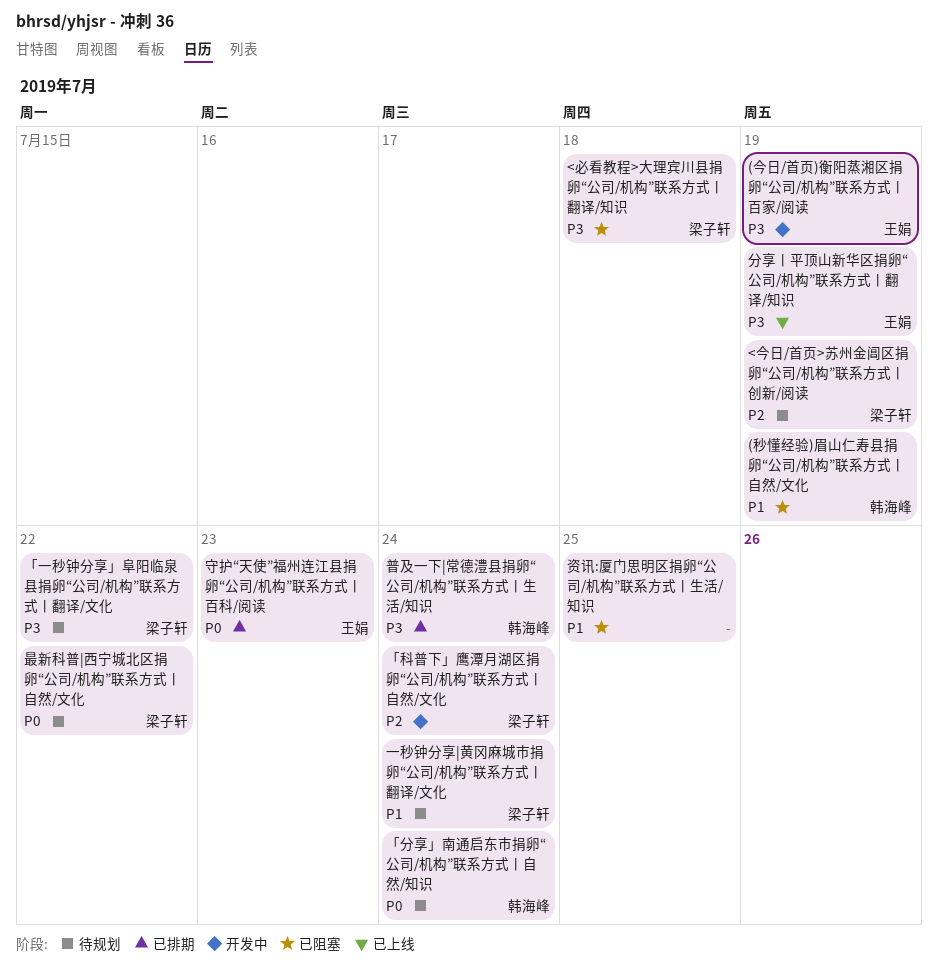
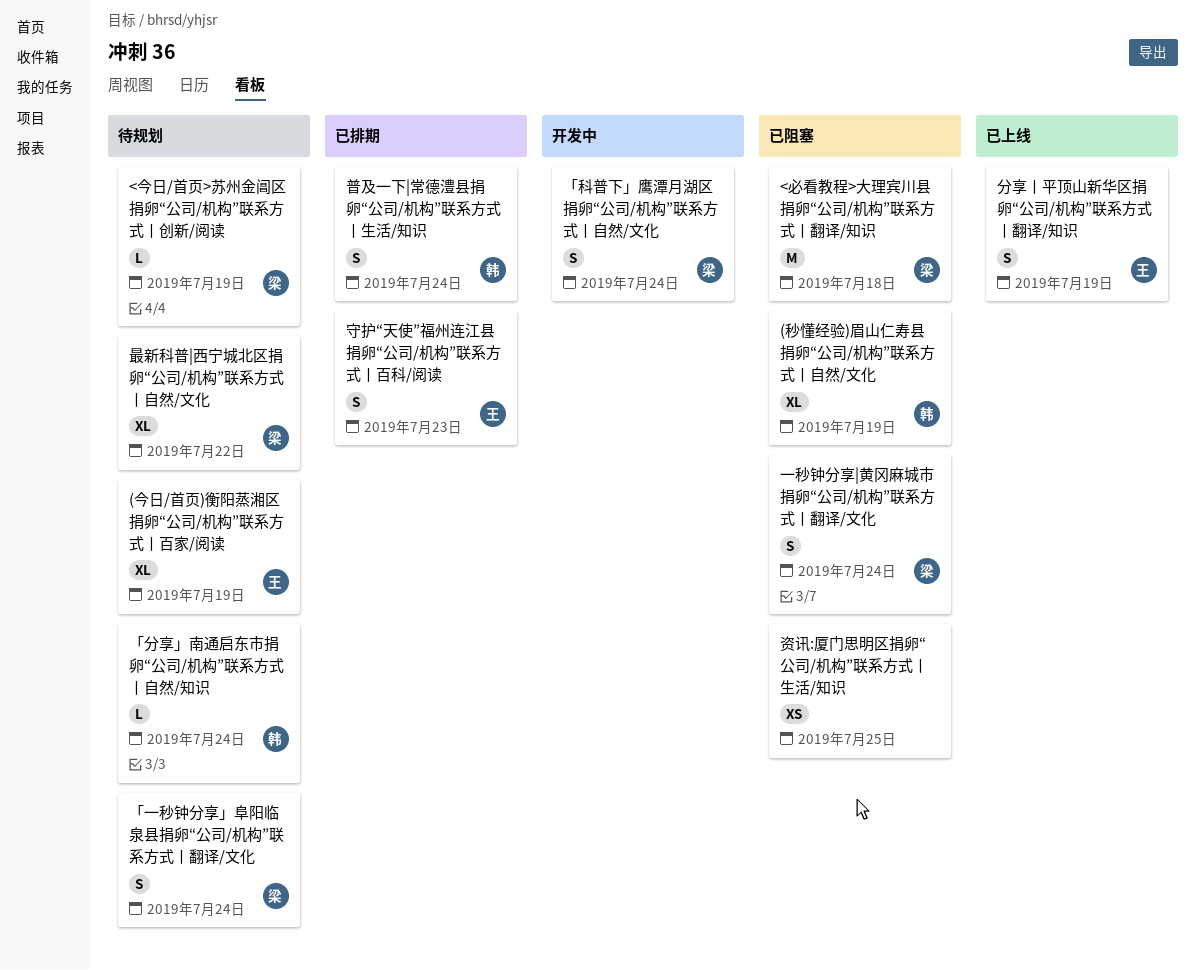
(今日/首页)衡阳蒸湘区捐卵“公司/机构”联系方式丨百家/阅读, status: 开发中 -> 待规划
「一秒钟分享」阜阳临泉县捐卵“公司/机构”联系方式丨翻译/文化, due: Jul 22 -> Jul 24
一秒钟分享|黄冈麻城市捐卵“公司/机构”联系方式丨翻译/文化, status: 待规划 -> 已阻塞

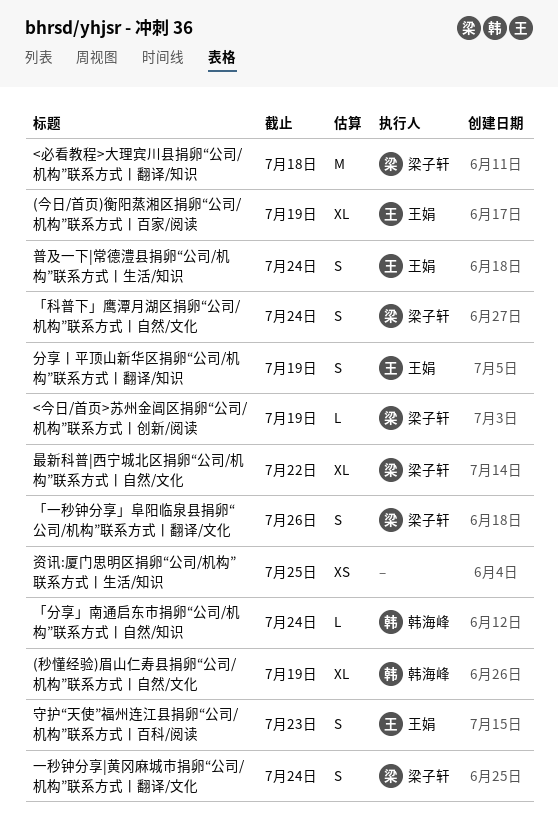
「一秒钟分享」阜阳临泉县捐卵“公司/机构”联系方式丨翻译/文化, due: Jul 24 -> Jul 26
普及一下|常德澧县捐卵“公司/机构”联系方式丨生活/知识, owner: 韩海峰 -> 王娟

